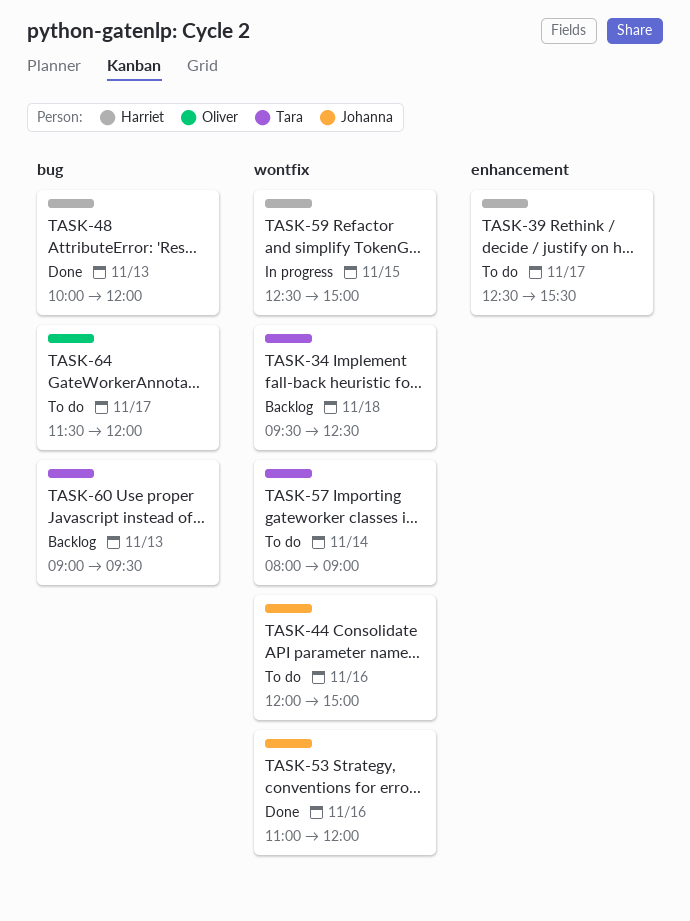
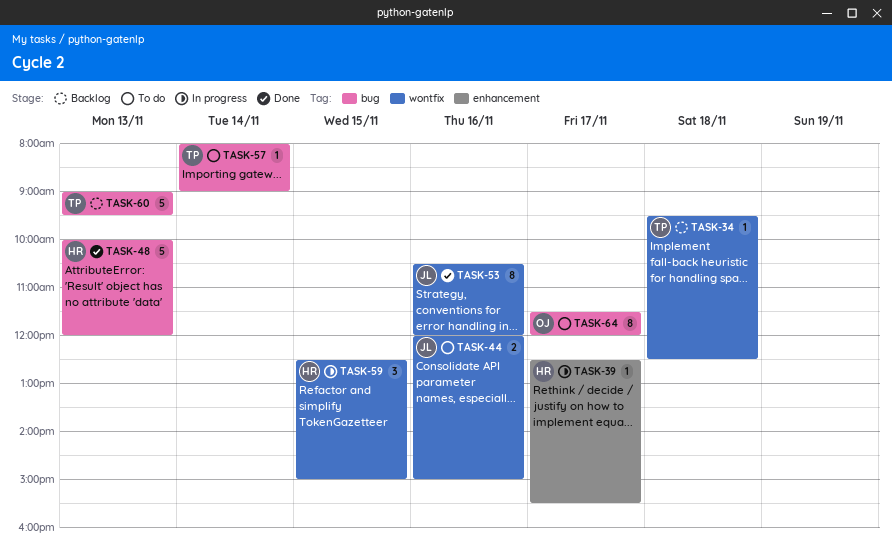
TASK-39, status: To do -> In progress
TASK-53, begins: 11:00 -> 10:30
TASK-57, label: wontfix -> bug

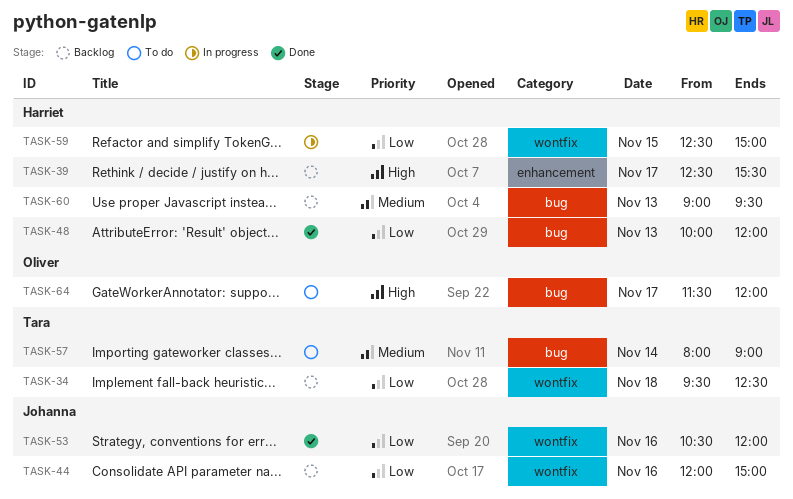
TASK-39, status: In progress -> Backlog
TASK-44, status: To do -> Backlog
TASK-60, owner: Tara -> Harriet

